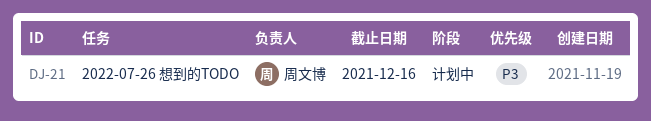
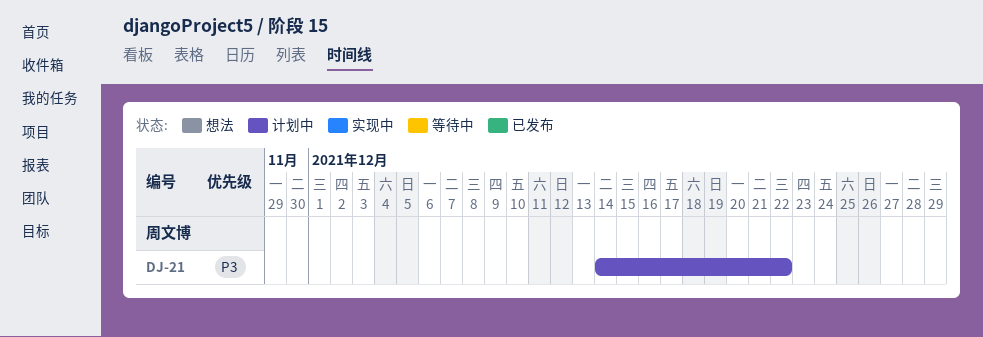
DJ-21, due: Dec 16 -> Dec 22

